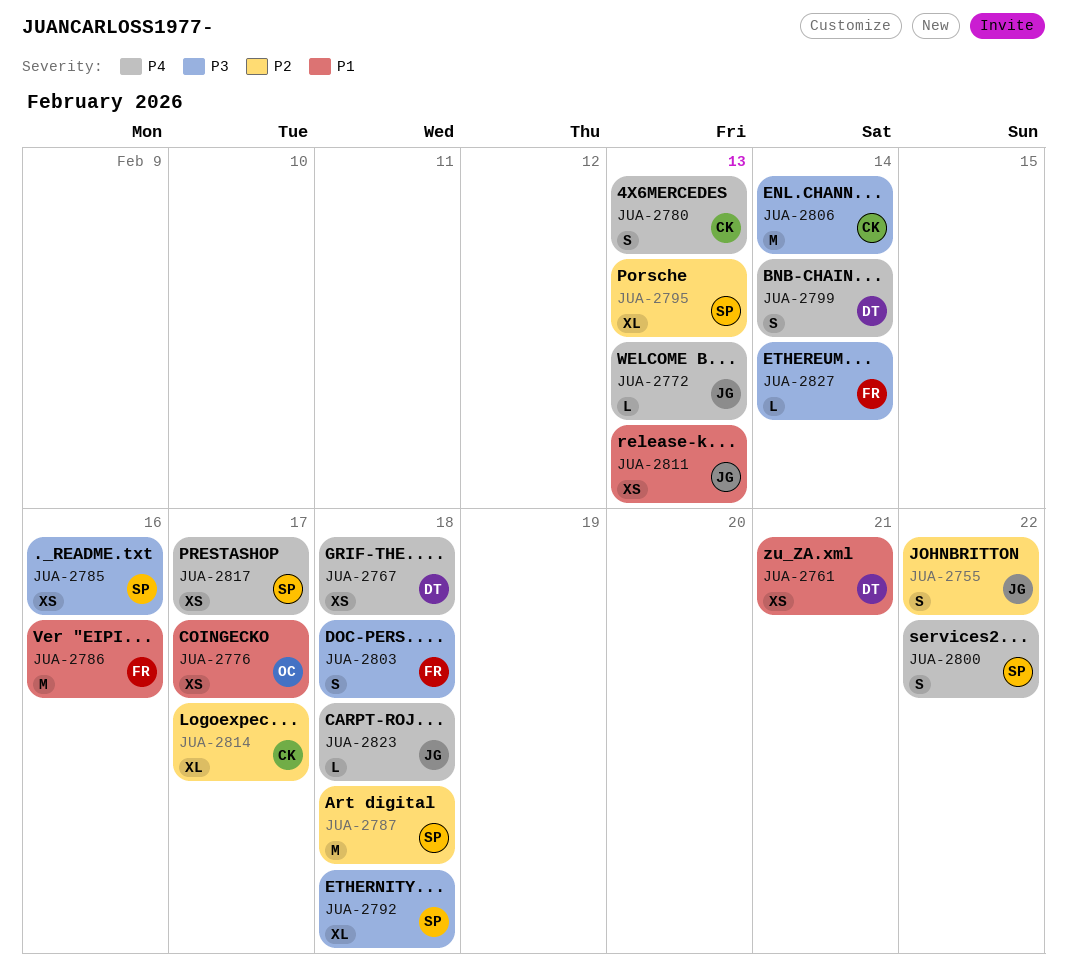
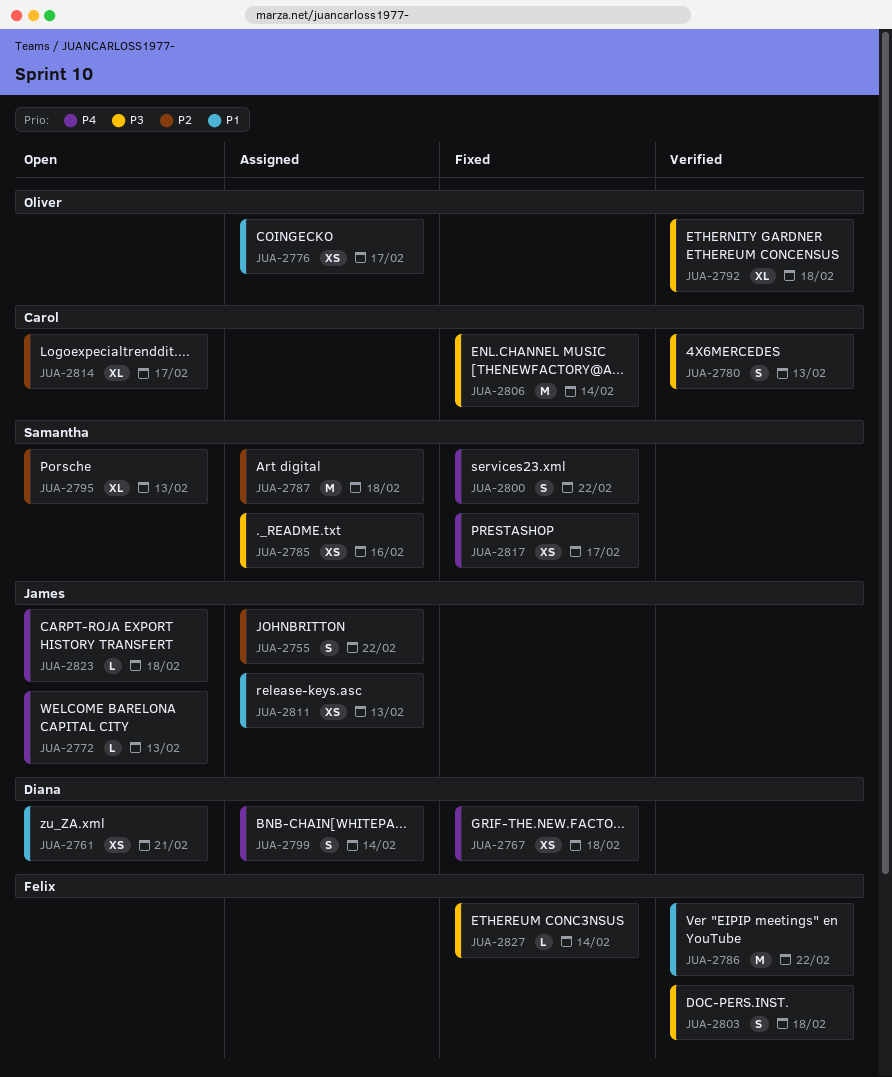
JUA-2780, priority: P4 -> P3
JUA-2786, due: Feb 16 -> Feb 22
JUA-2792, owner: Samantha -> Oliver

